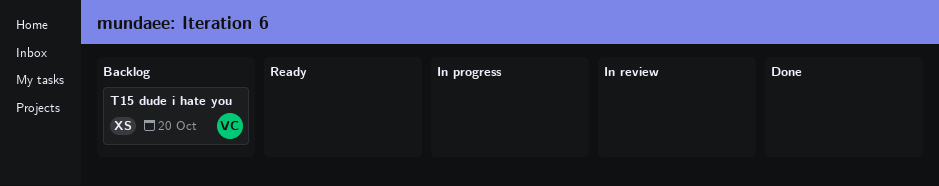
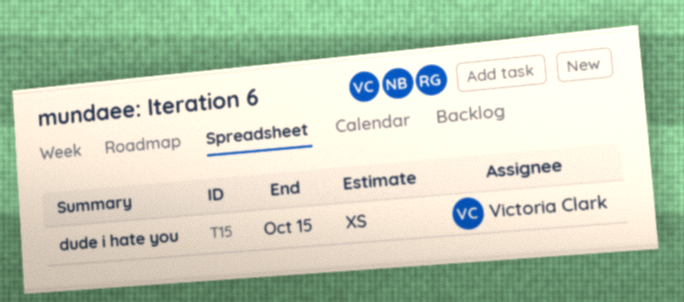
T15, due: Oct 20 -> Oct 15

